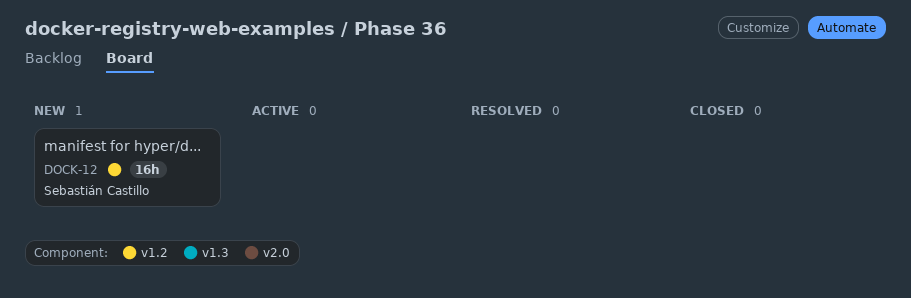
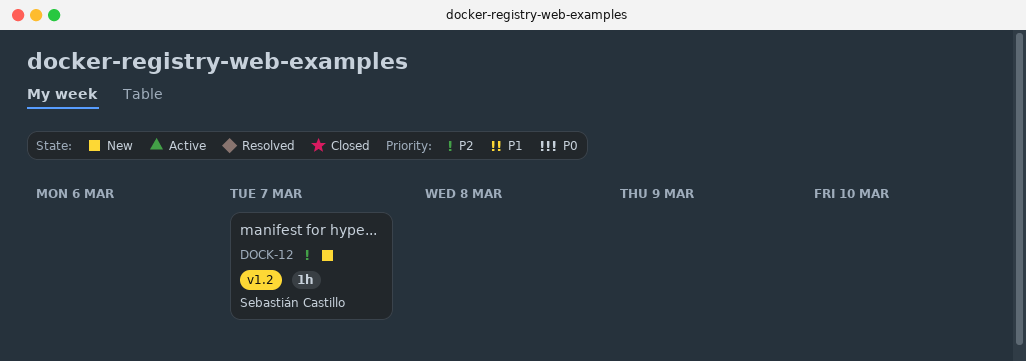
DOCK-12, estimate: 16h -> 1h

